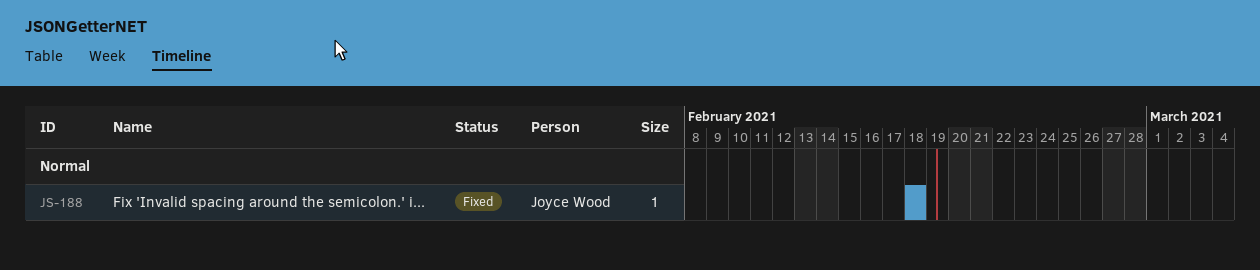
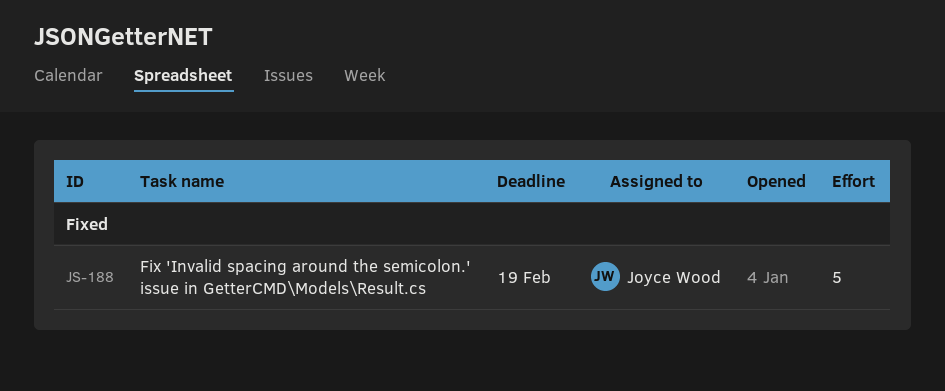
JS-188, estimate: 1 -> 5
JS-188, due: Feb 18 -> Feb 19

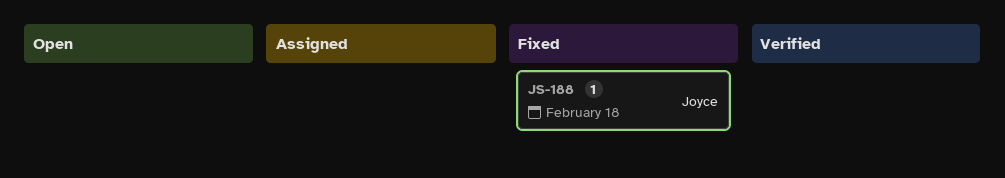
JS-188, estimate: 5 -> 1
JS-188, due: Feb 19 -> Feb 18

